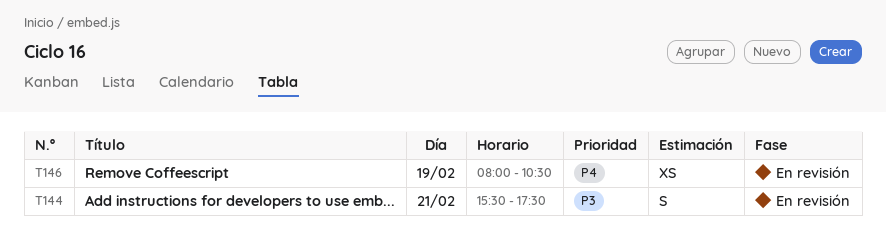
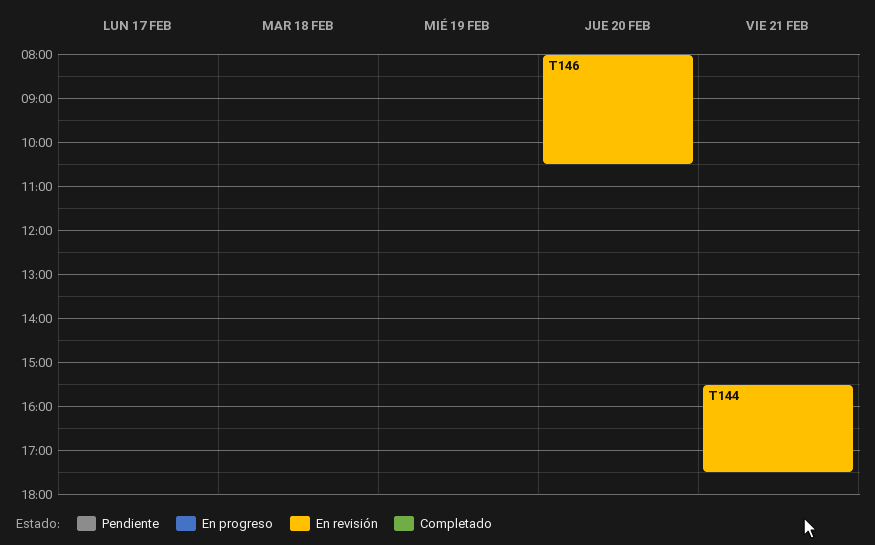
T146, day: Feb 19 -> Feb 20

